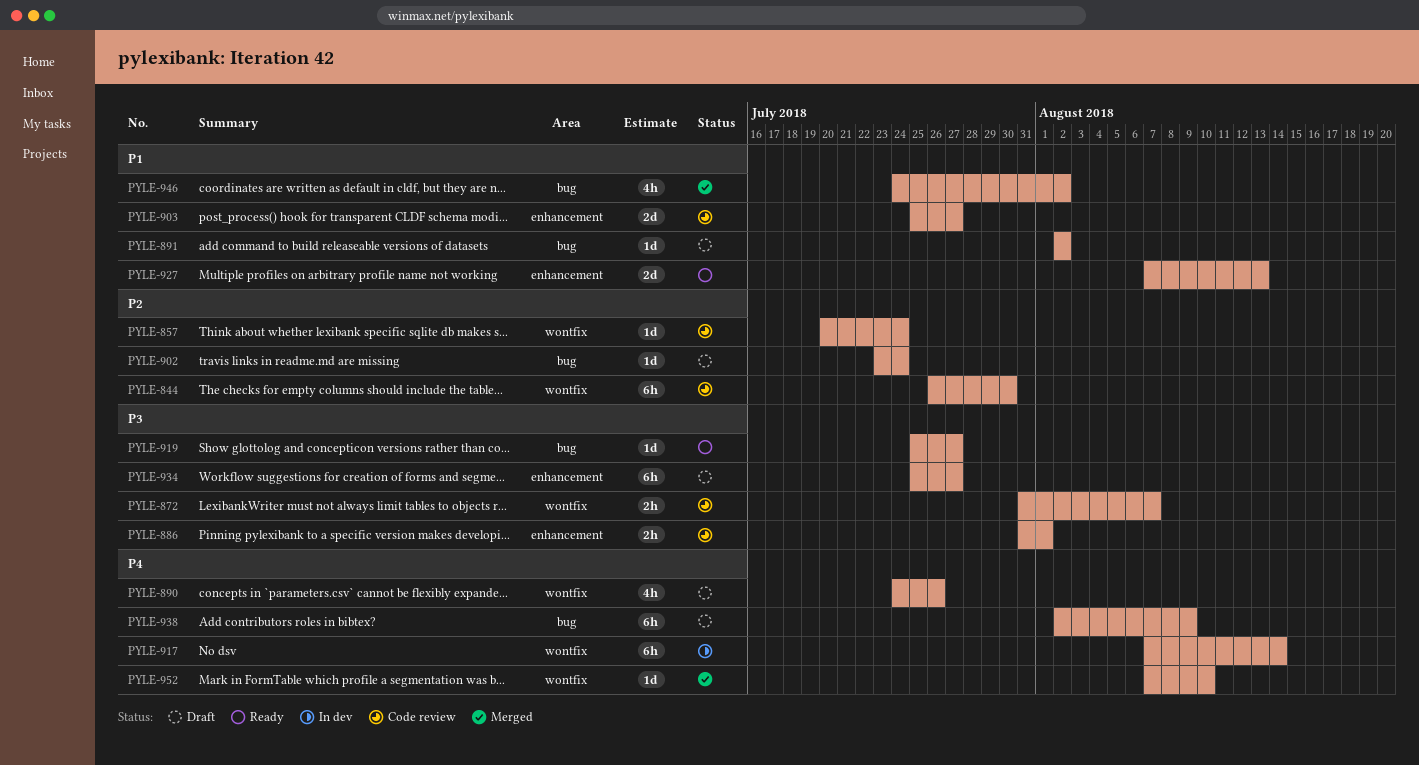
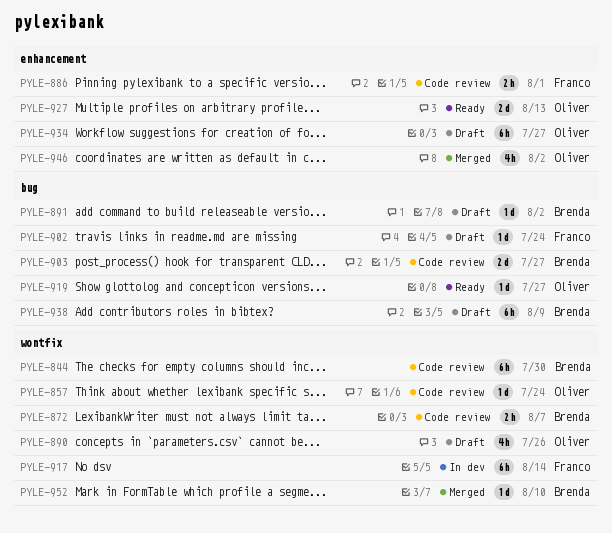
PYLE-903, label: enhancement -> bug
PYLE-946, label: bug -> enhancement

